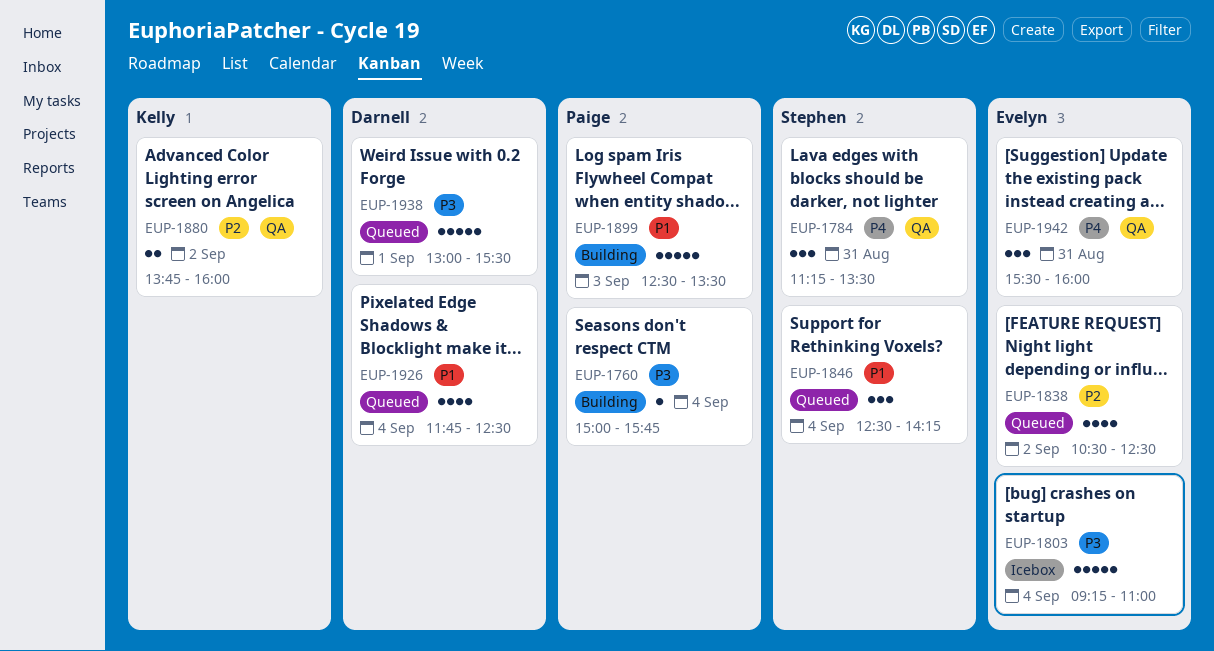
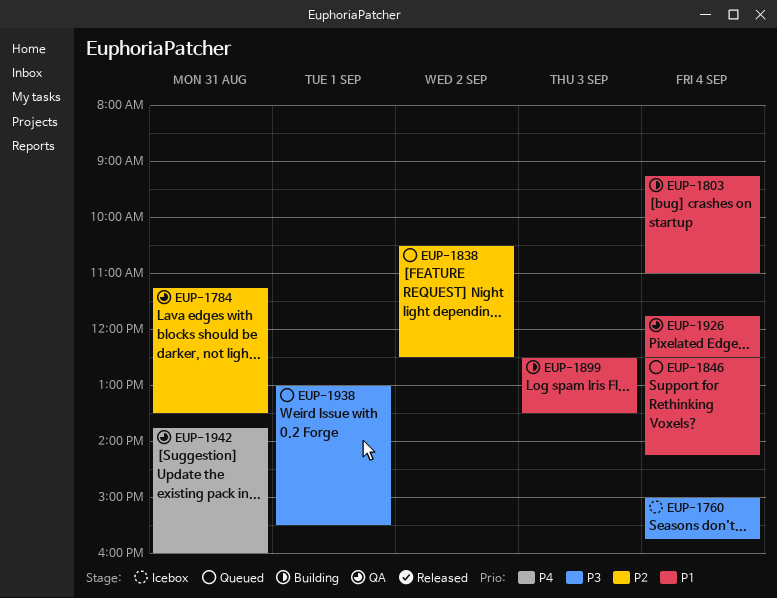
EUP-1760, status: Building -> Icebox
EUP-1784, priority: P4 -> P2
EUP-1803, status: Icebox -> Building
EUP-1803, priority: P3 -> P1
EUP-1880: present -> none
EUP-1926, status: Queued -> QA
EUP-1942, begins: 15:30 -> 13:45

